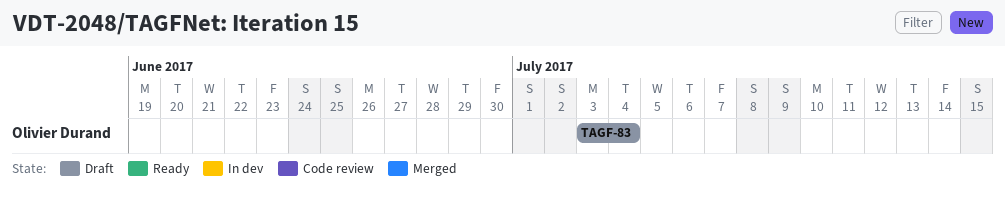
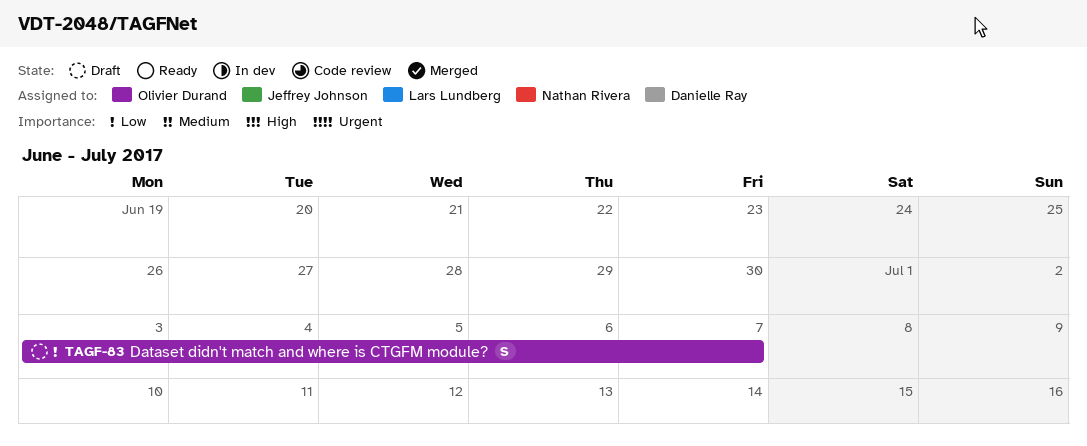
TAGF-83, due: Jul 4 -> Jul 7

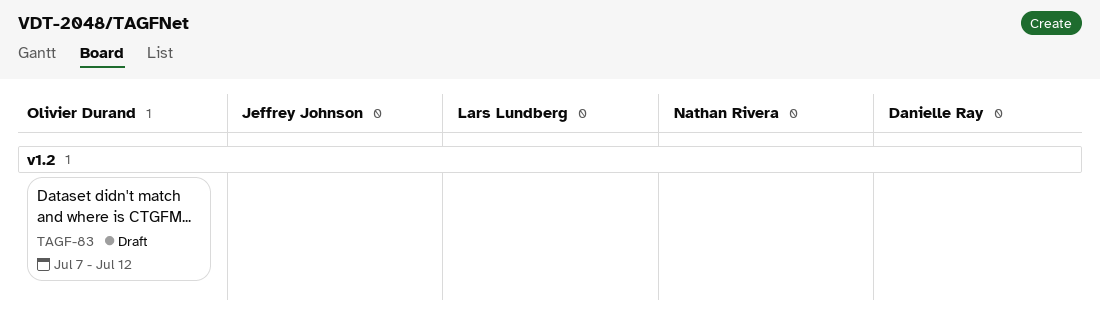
TAGF-83, start: Jul 3 -> Jul 7
TAGF-83, due: Jul 7 -> Jul 12

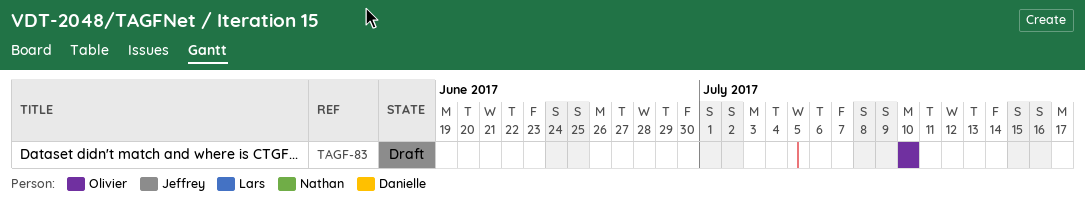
TAGF-83, start: Jul 7 -> Jul 10
TAGF-83, due: Jul 12 -> Jul 10

